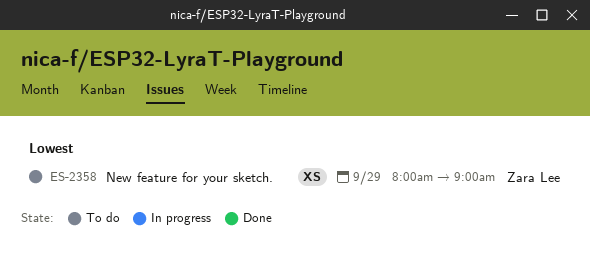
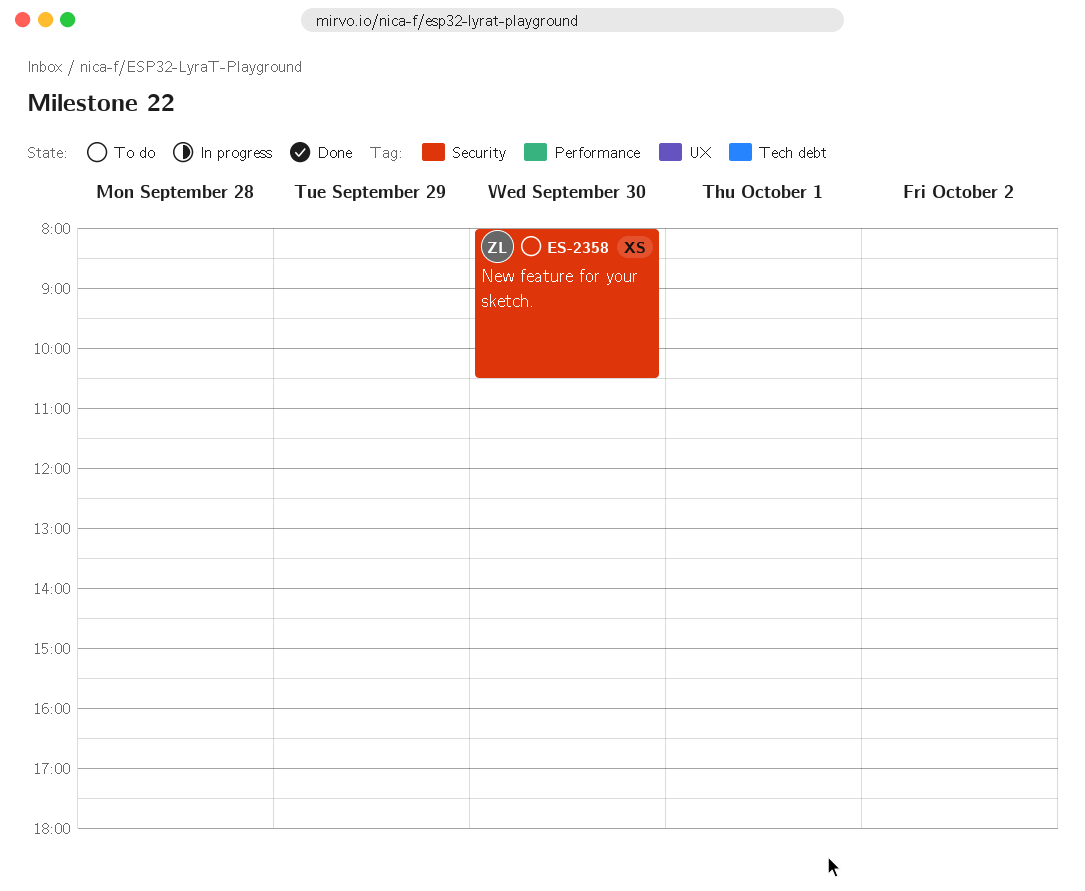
ES-2358, day: Sep 29 -> Sep 30
ES-2358, ends: 09:00 -> 10:30

